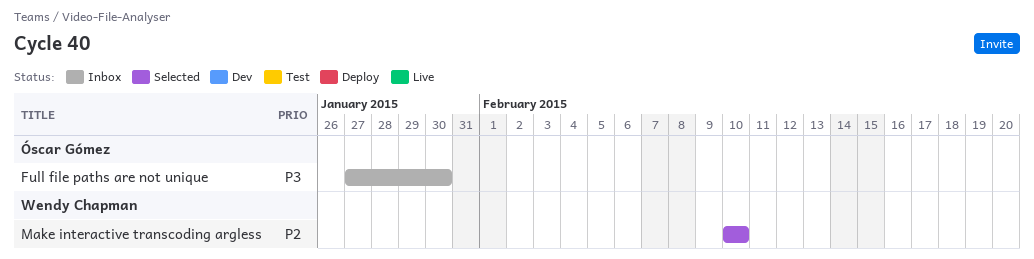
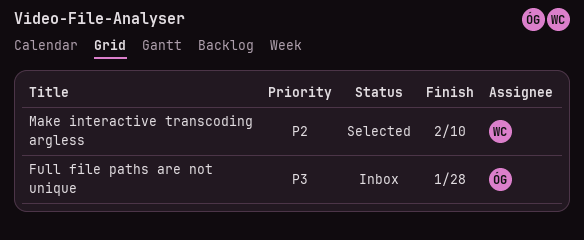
Full file paths are not unique, due: Jan 30 -> Jan 28

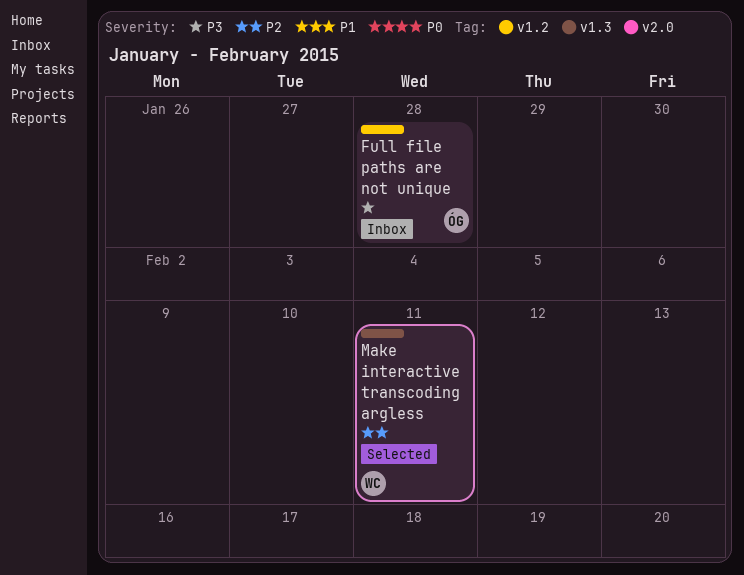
Make interactive transcoding argless, due: Feb 10 -> Feb 11

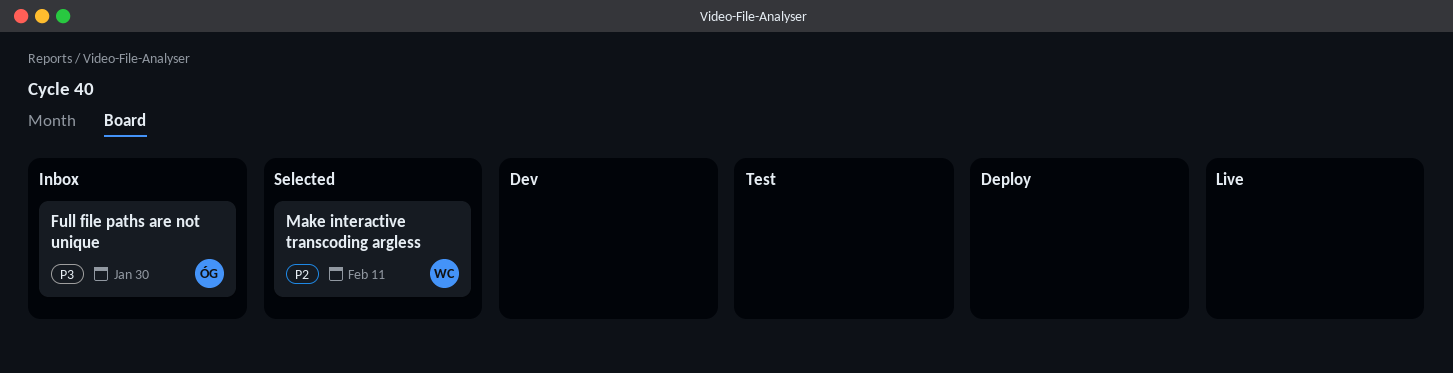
Full file paths are not unique, due: Jan 28 -> Jan 30

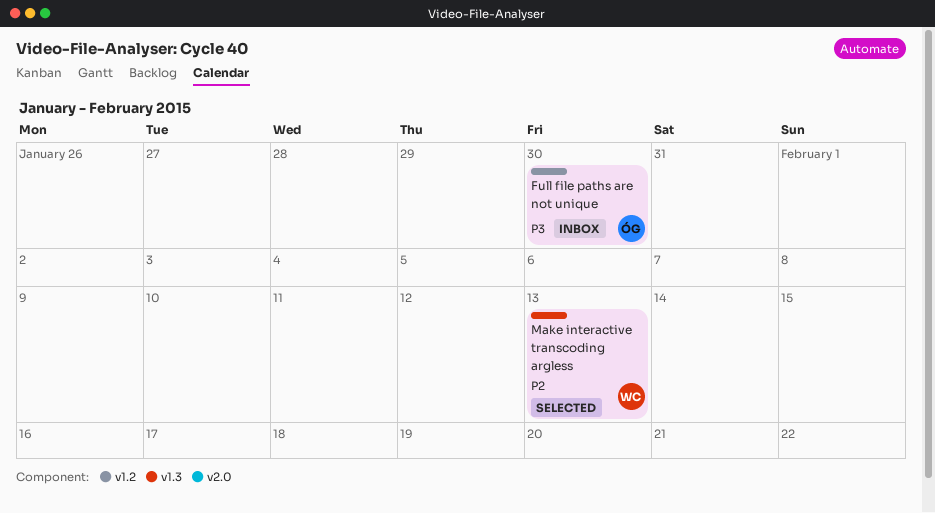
Make interactive transcoding argless, due: Feb 11 -> Feb 13

